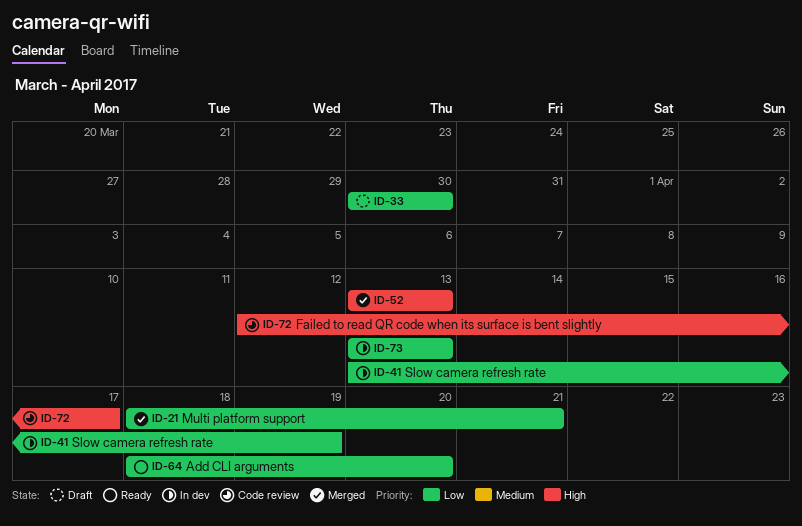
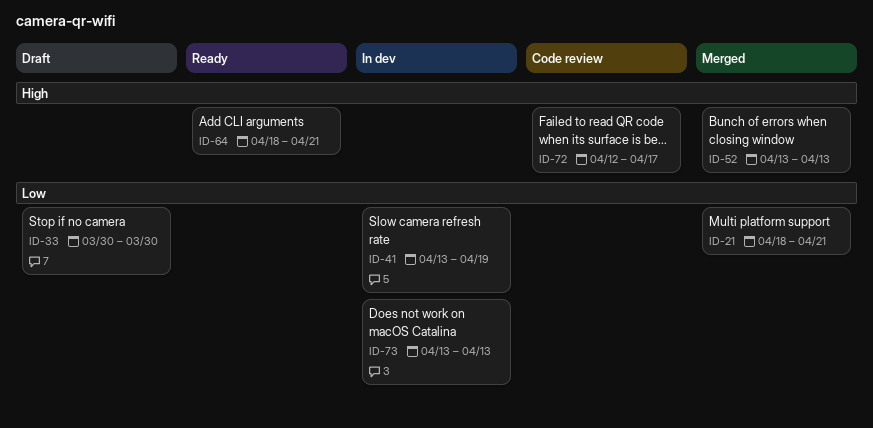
ID-64, priority: Low -> High
ID-64, due: Apr 20 -> Apr 21

